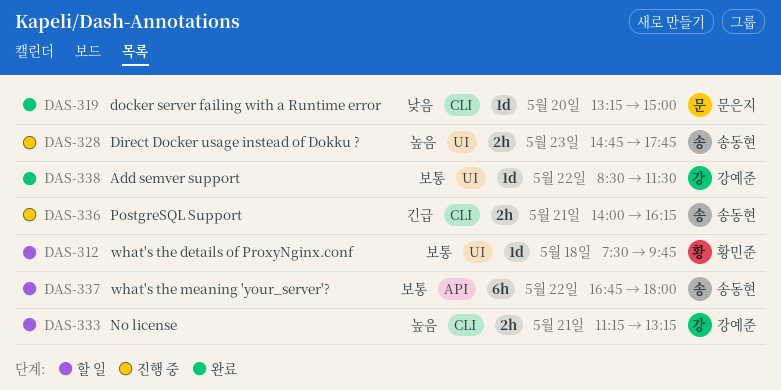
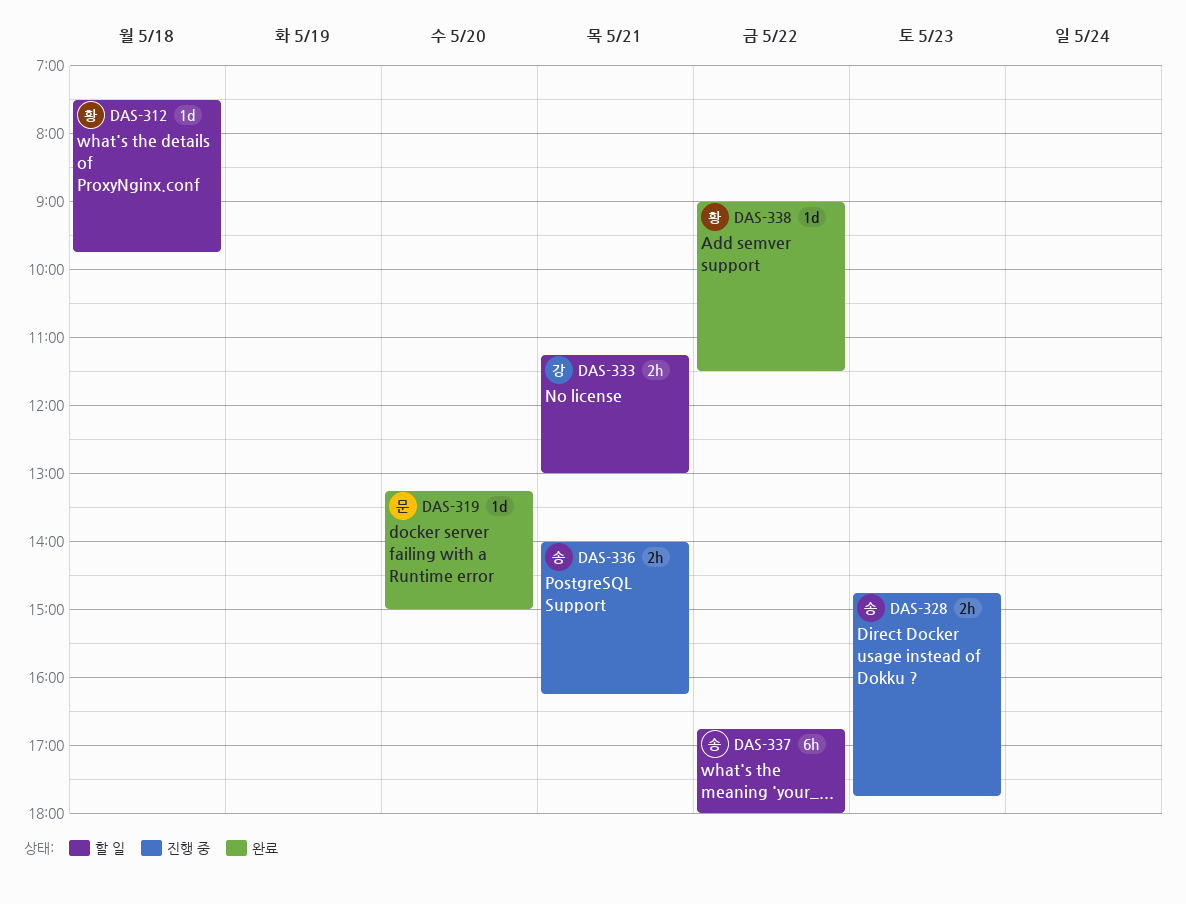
DAS-333, ends: 13:15 -> 13:00
DAS-338, owner: 강예준 -> 황민준
DAS-338, begins: 08:30 -> 09:00

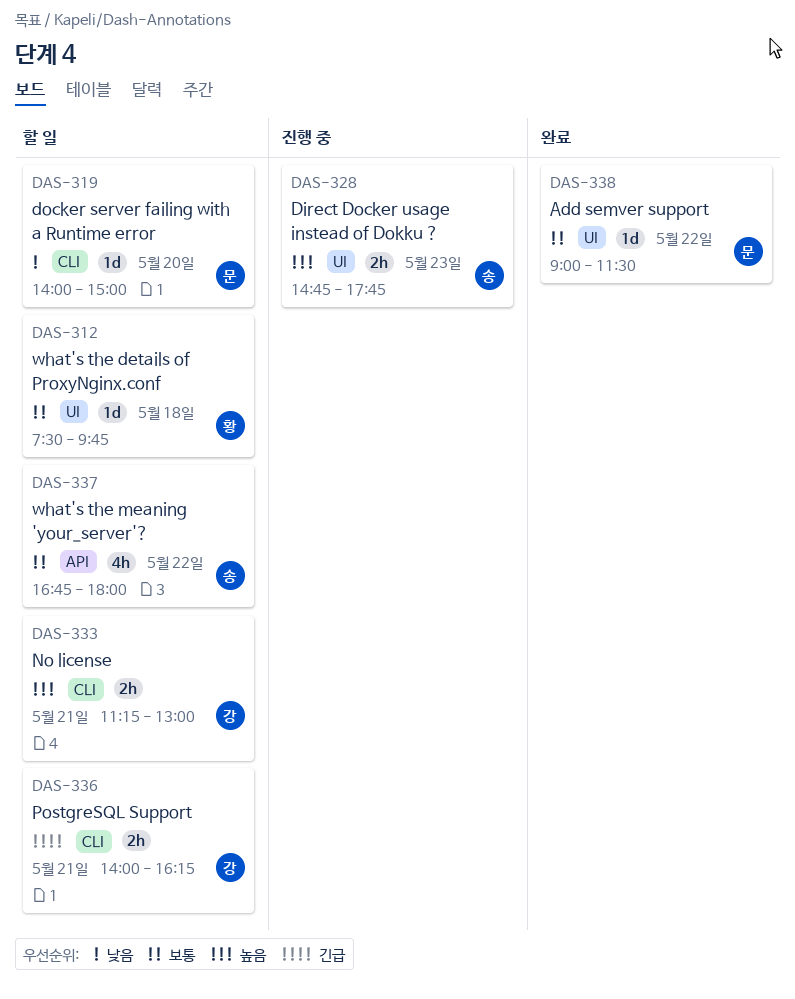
DAS-319, status: 완료 -> 할 일
DAS-319, begins: 13:15 -> 14:00
DAS-336, status: 진행 중 -> 할 일
DAS-336, owner: 송 -> 강
DAS-337, estimate: 6h -> 4h
DAS-338, owner: 황 -> 문

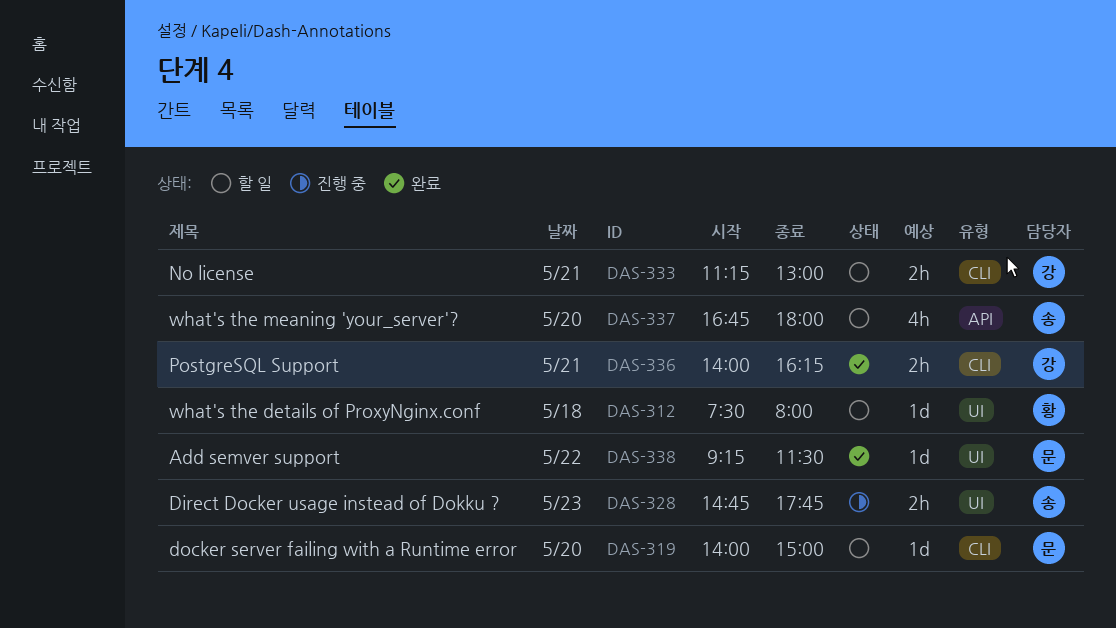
DAS-312, ends: 09:45 -> 08:00
DAS-336, status: 할 일 -> 완료
DAS-337, day: May 22 -> May 20
DAS-338, begins: 09:00 -> 09:15

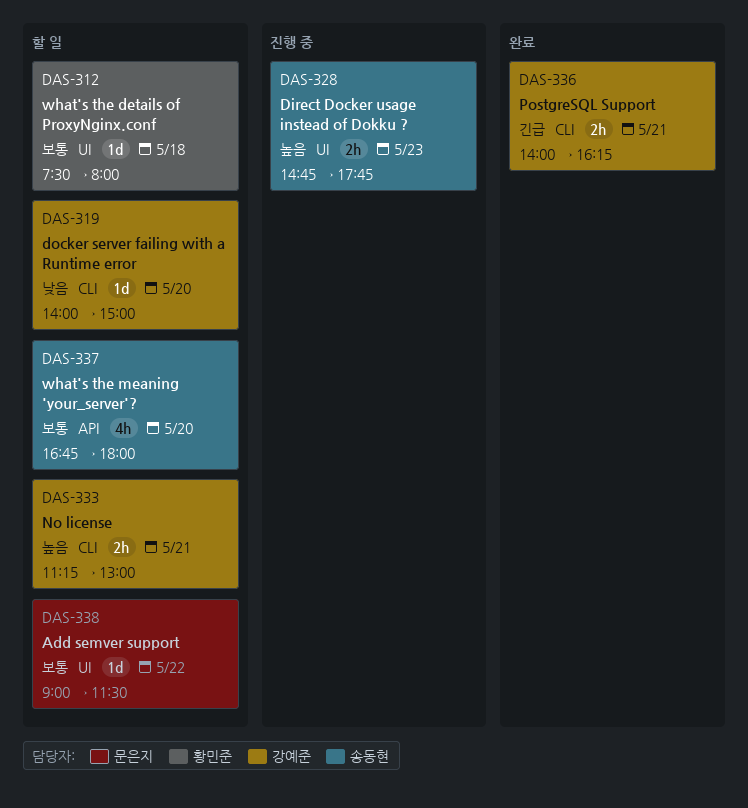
DAS-319, owner: 문은지 -> 강예준
DAS-338, status: 완료 -> 할 일
DAS-338, begins: 09:15 -> 09:00

